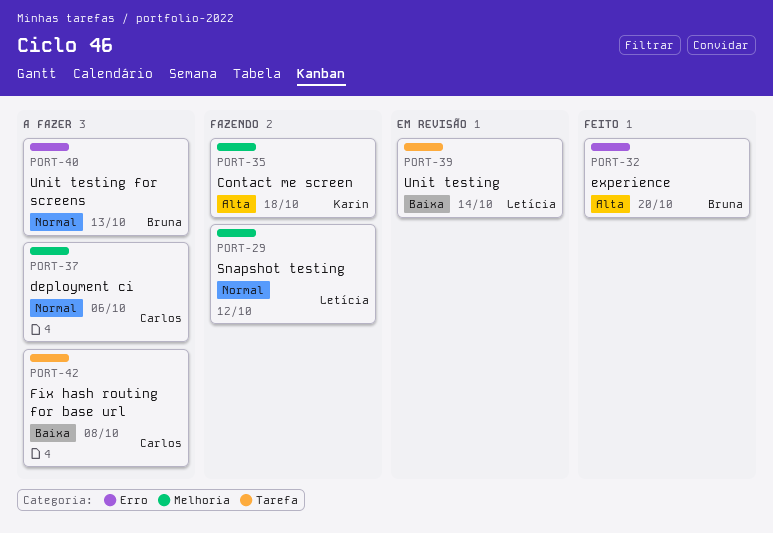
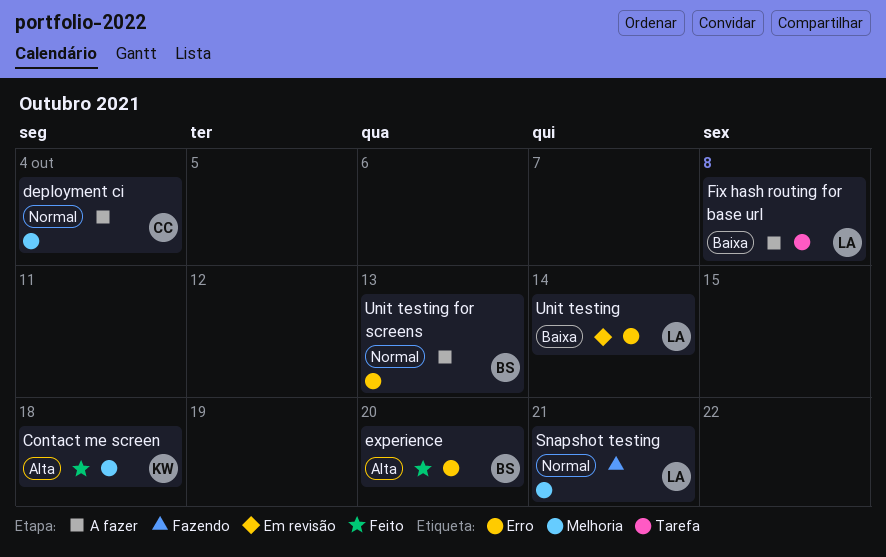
Contact me screen, status: Fazendo -> Feito
deployment ci, due: Oct 6 -> Oct 4
Fix hash routing for base url, owner: Carlos -> Letícia
Snapshot testing, due: Oct 12 -> Oct 21
Unit testing, label: Tarefa -> Erro

